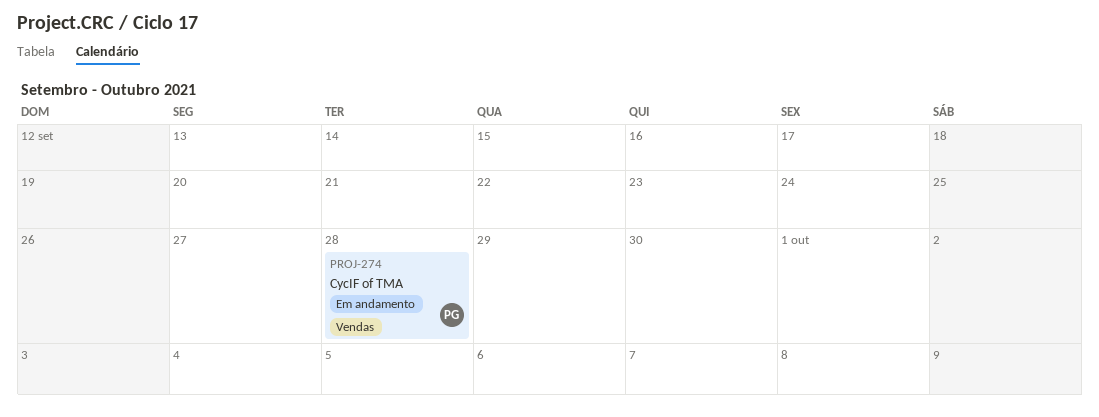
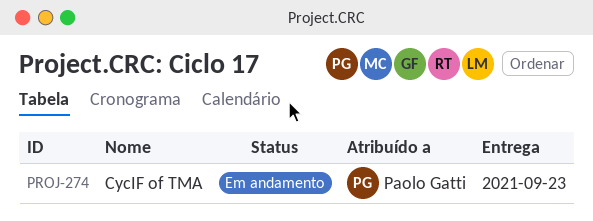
PROJ-274, due: Sep 28 -> Sep 23

